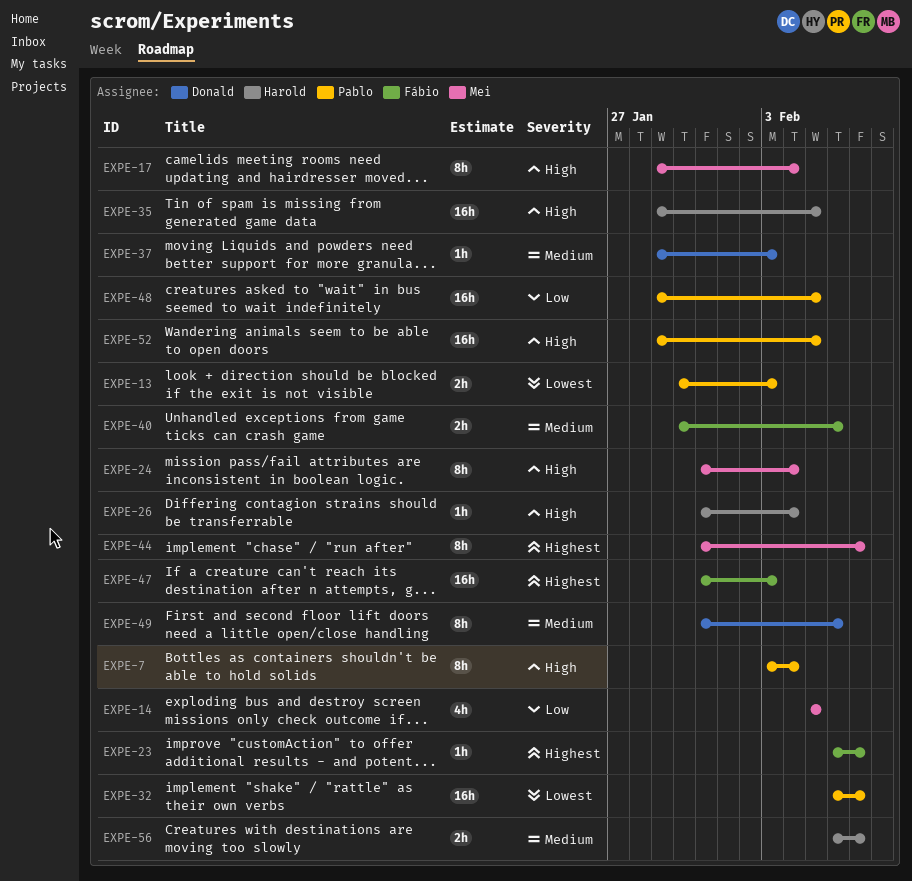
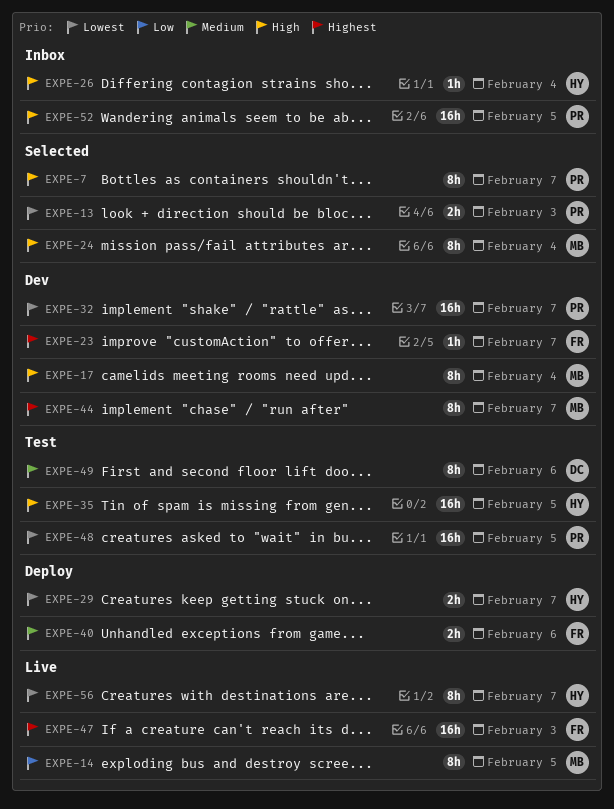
EXPE-7, due: Feb 4 -> Feb 7
EXPE-14, estimate: 4h -> 8h
EXPE-29: none -> present
EXPE-37: present -> none
EXPE-48, priority: Low -> Lowest
EXPE-56, priority: Medium -> Lowest
EXPE-56, estimate: 2h -> 8h

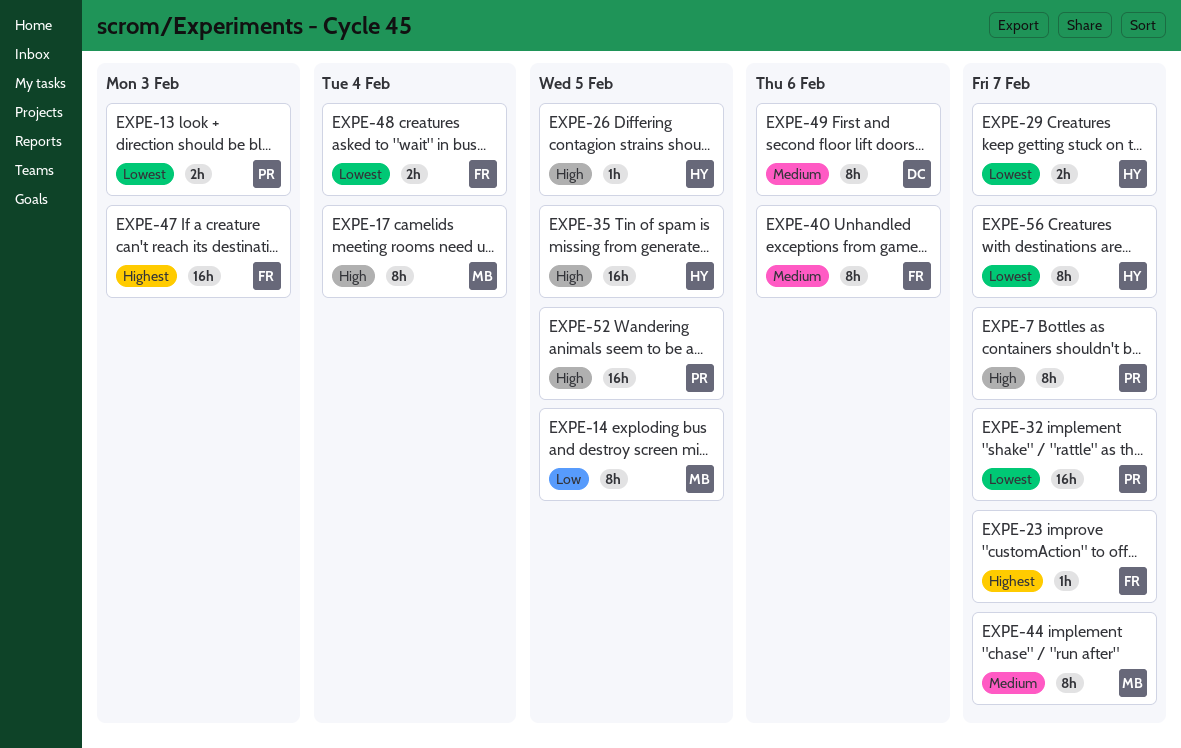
EXPE-24: present -> none
EXPE-26, due: Feb 4 -> Feb 5
EXPE-40, estimate: 2h -> 8h
EXPE-44, priority: Highest -> Medium
EXPE-48, owner: PR -> FR
EXPE-48, estimate: 16h -> 2h
EXPE-48, due: Feb 5 -> Feb 4

